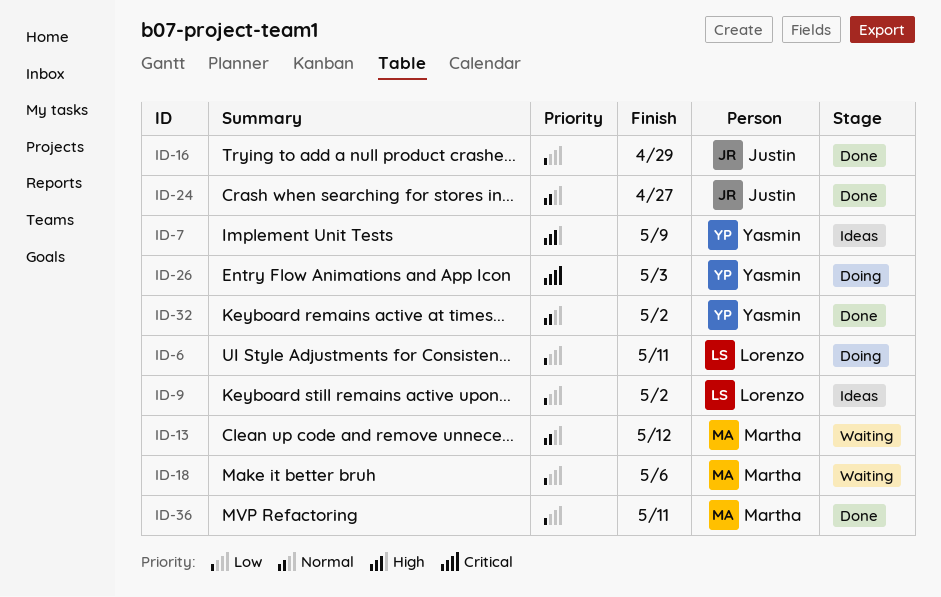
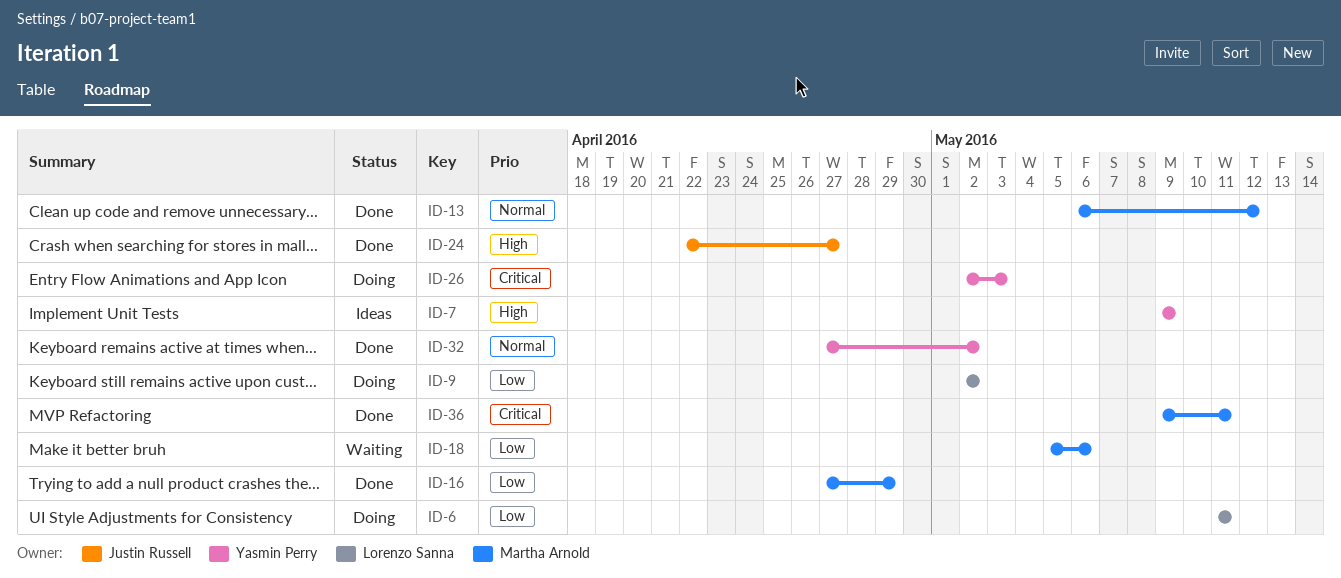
ID-9, status: Ideas -> Doing
ID-13, status: Waiting -> Done
ID-16, owner: Justin Russell -> Martha Arnold
ID-24, priority: Normal -> High
ID-36, priority: Low -> Critical

